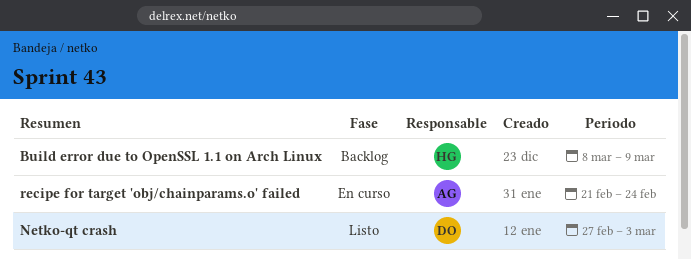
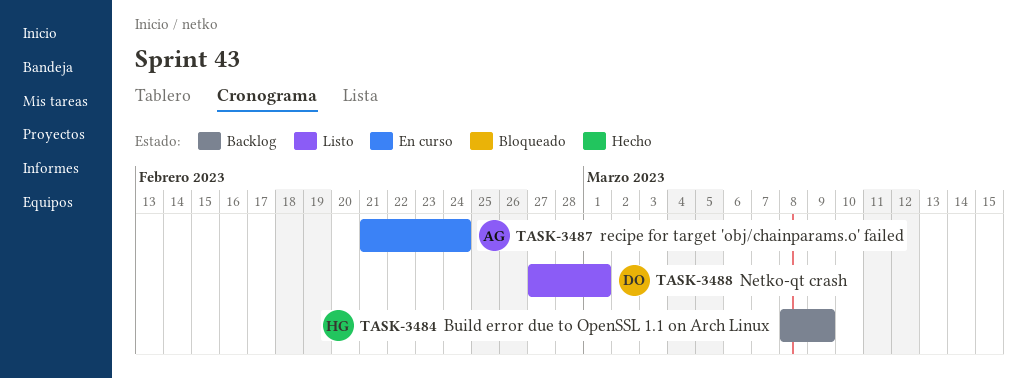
Netko-qt crash, due: Mar 3 -> Mar 1

